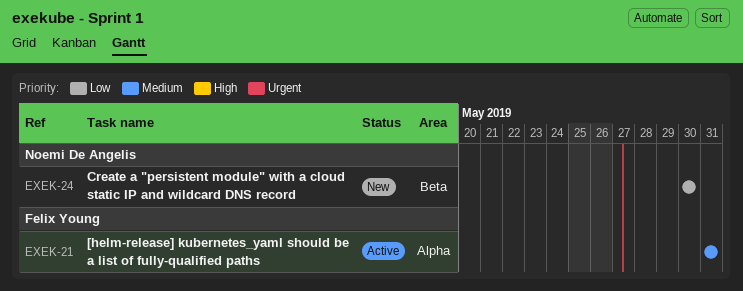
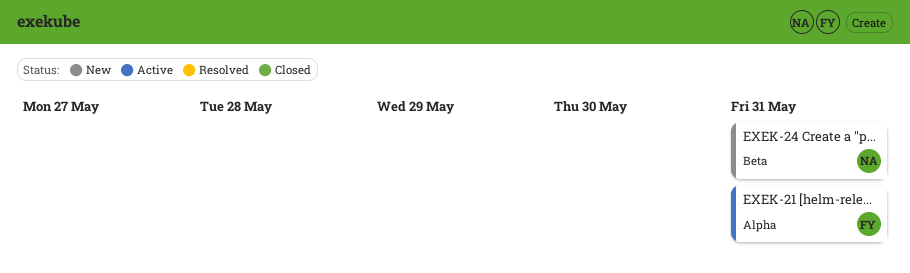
EXEK-24, due: May 30 -> May 31

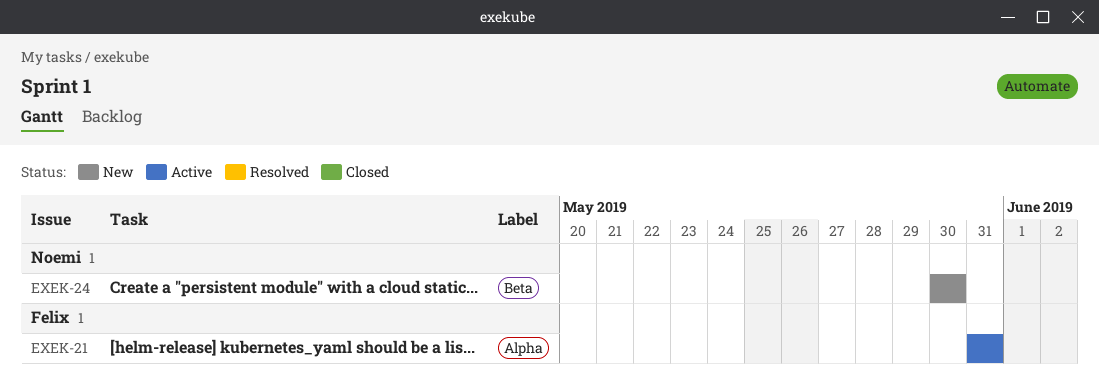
EXEK-24, due: May 31 -> May 30

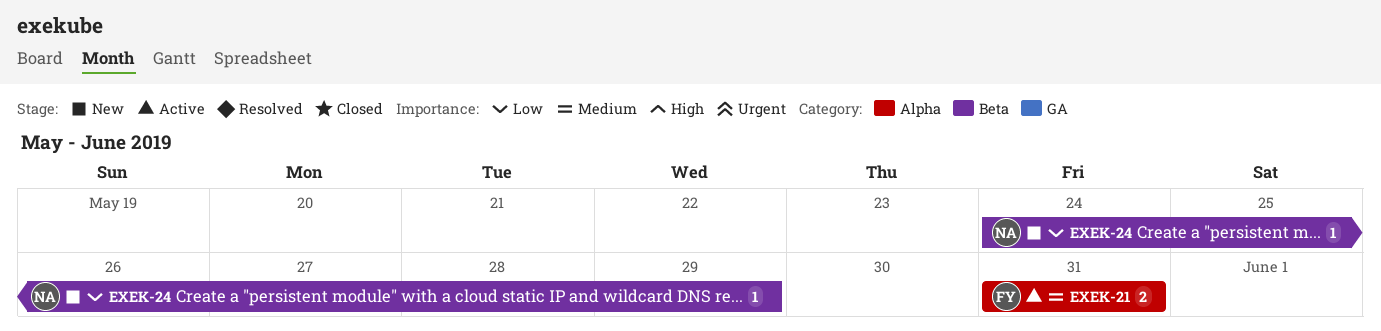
EXEK-24, start: May 30 -> May 24
EXEK-24, due: May 30 -> May 29

